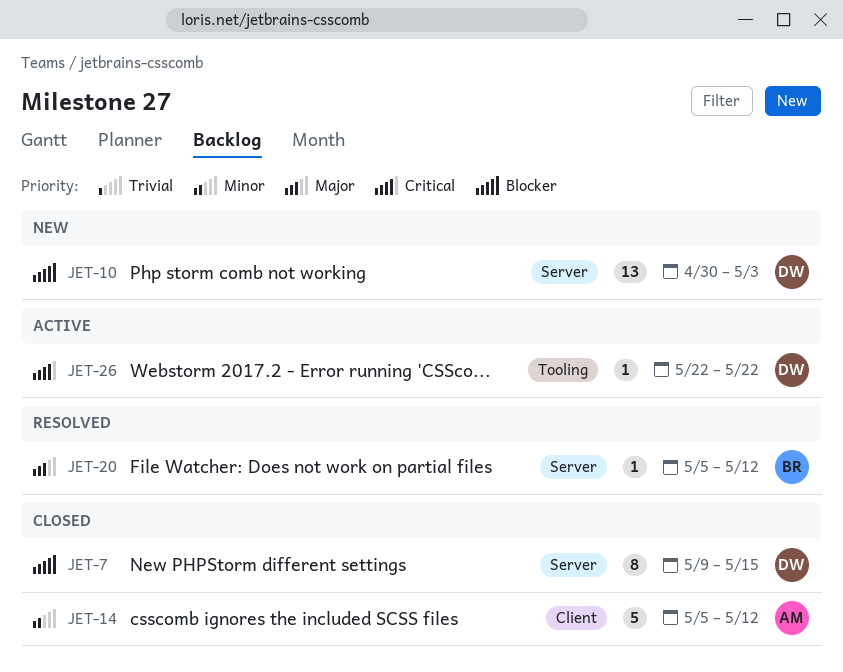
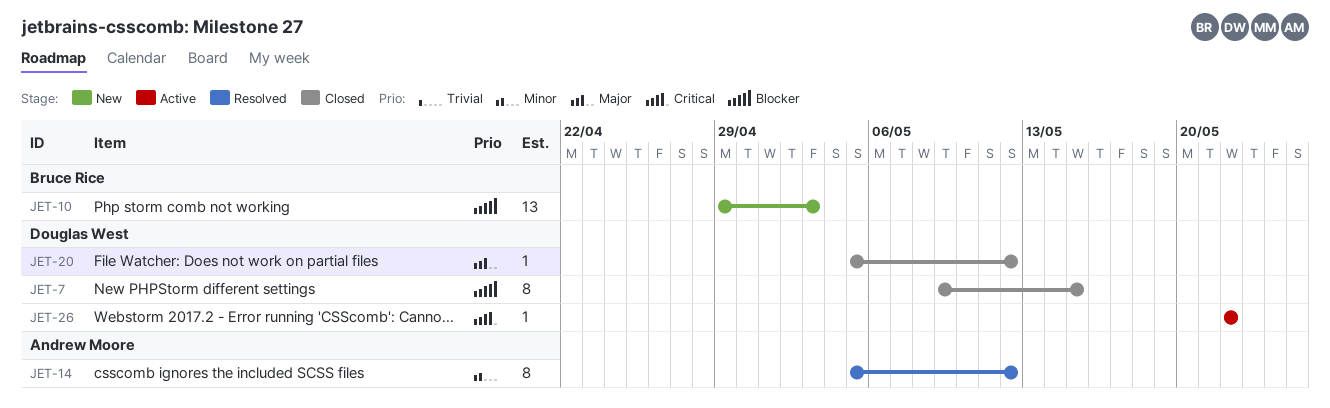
JET-10, owner: Douglas West -> Bruce Rice
JET-10, start: Apr 30 -> Apr 29
JET-14, status: Closed -> Resolved
JET-14, estimate: 5 -> 8
JET-20, status: Resolved -> Closed
JET-20, owner: Bruce Rice -> Douglas West

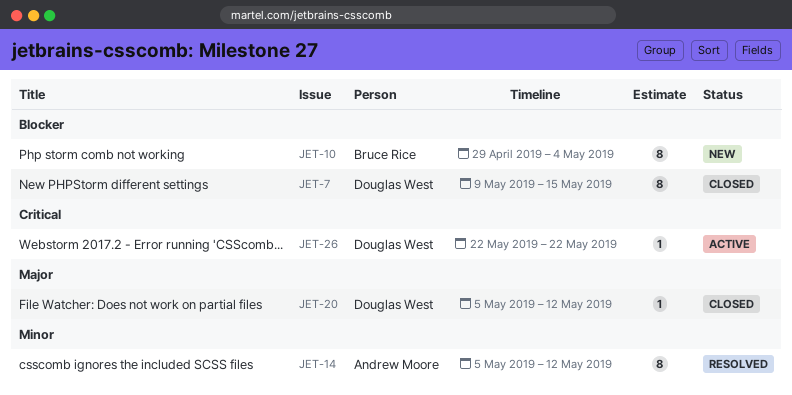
JET-10, estimate: 13 -> 8
JET-10, due: May 3 -> May 4

